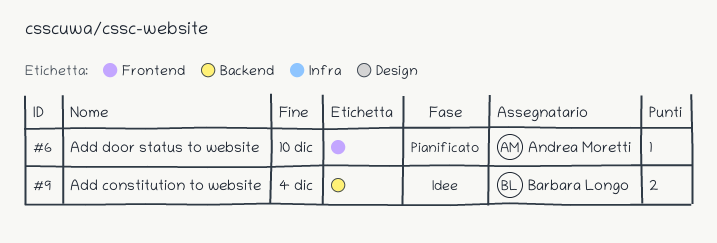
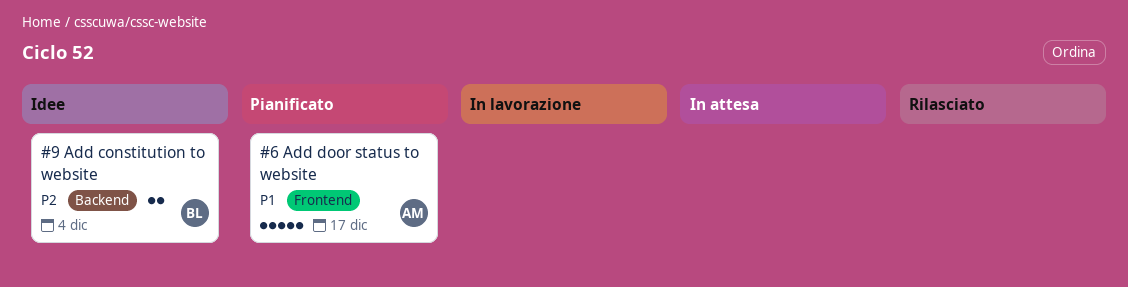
#6, estimate: 1 -> 5
#6, due: Dec 10 -> Dec 17

